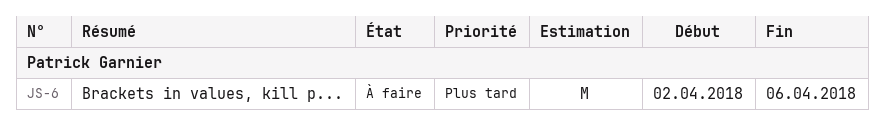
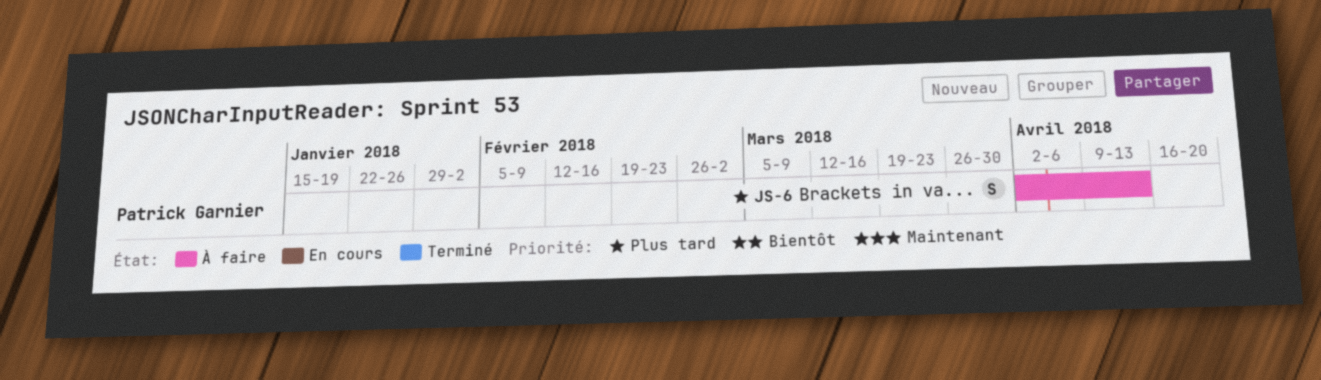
JS-6, estimate: M -> S
JS-6, due: Apr 6 -> Apr 13

